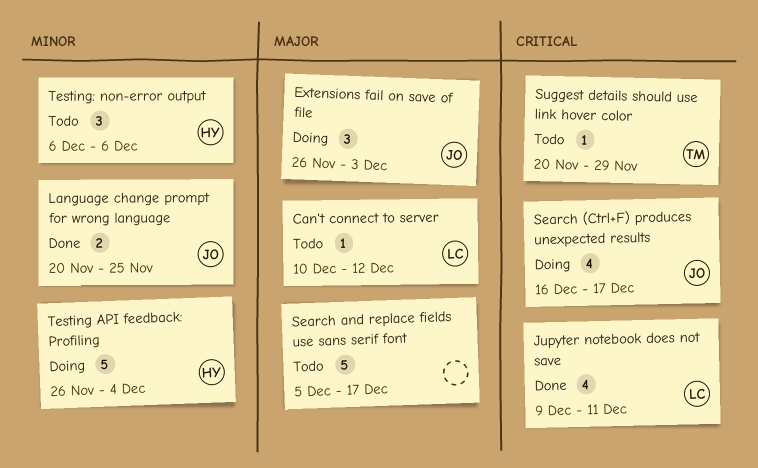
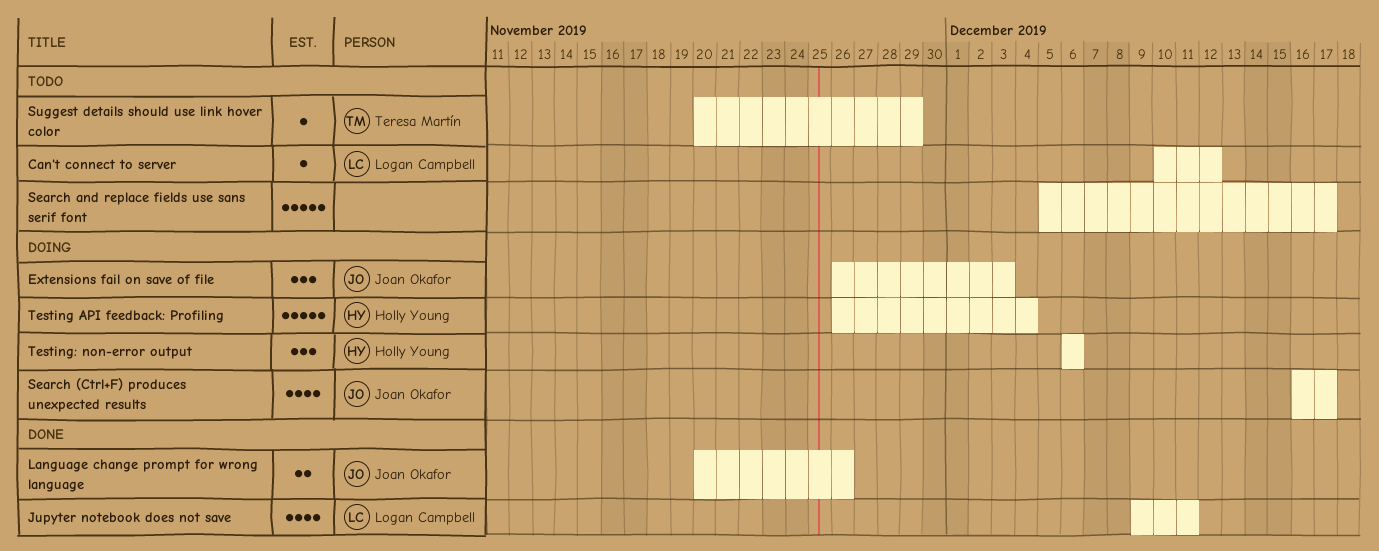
Language change prompt for wrong language, due: Nov 25 -> Nov 26
Testing: non-error output, status: Todo -> Doing

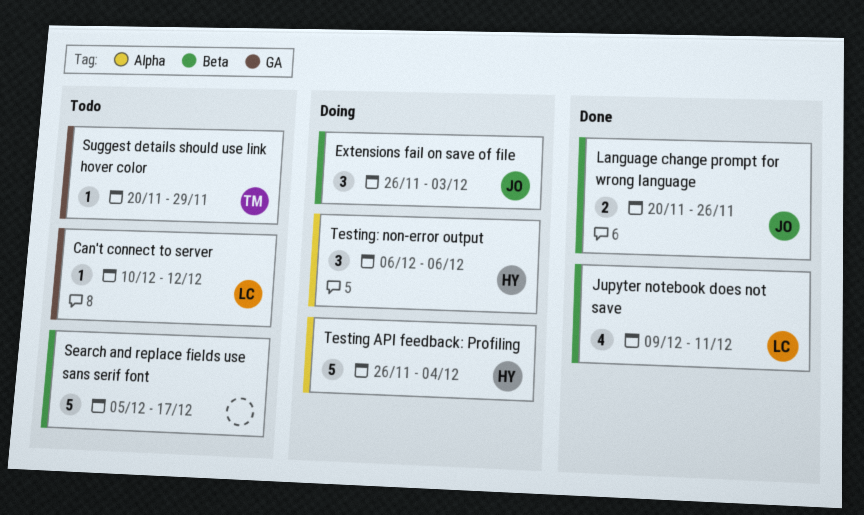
Search (Ctrl+F) produces unexpected results: present -> none

